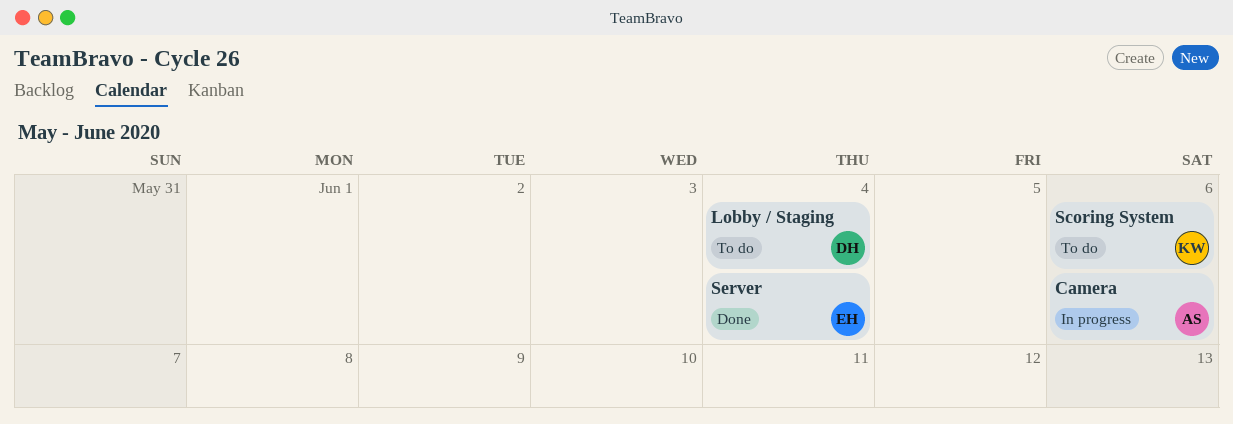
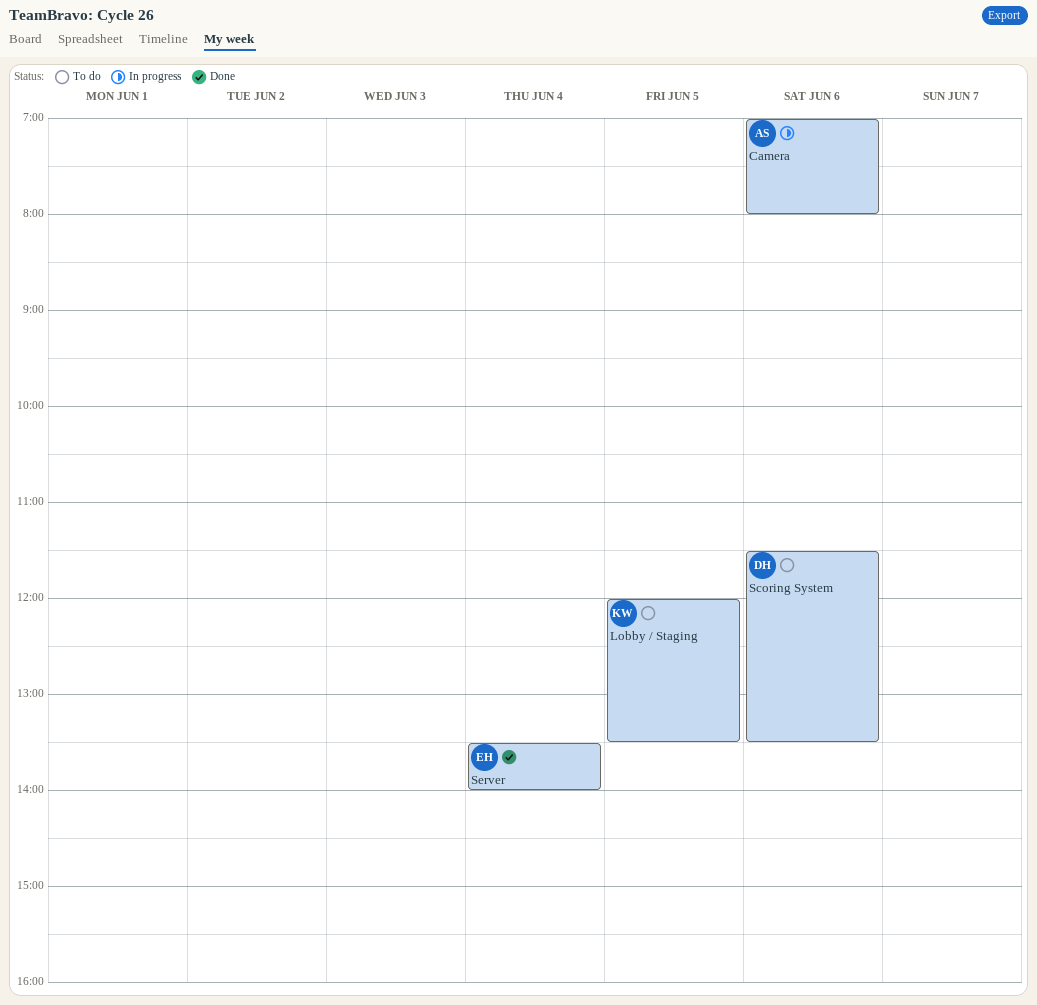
Lobby / Staging, owner: DH -> KW
Lobby / Staging, day: Jun 4 -> Jun 5
Scoring System, owner: KW -> DH

